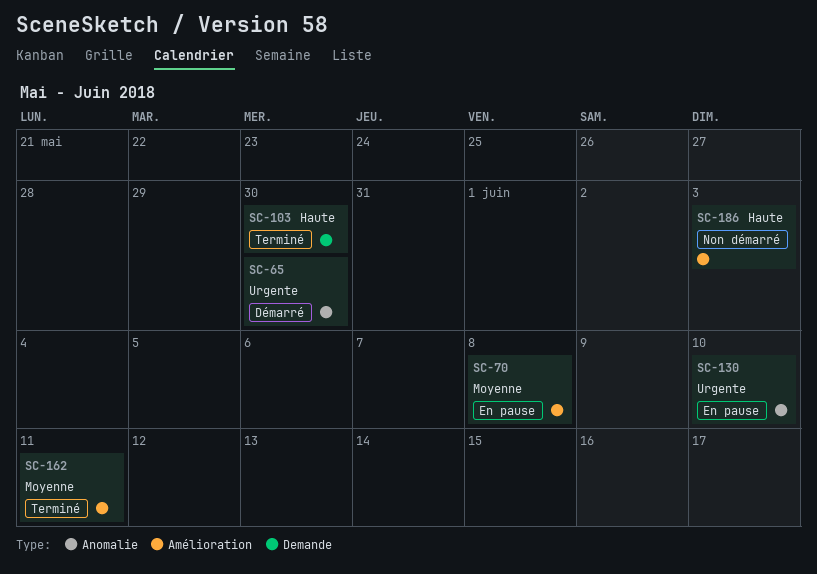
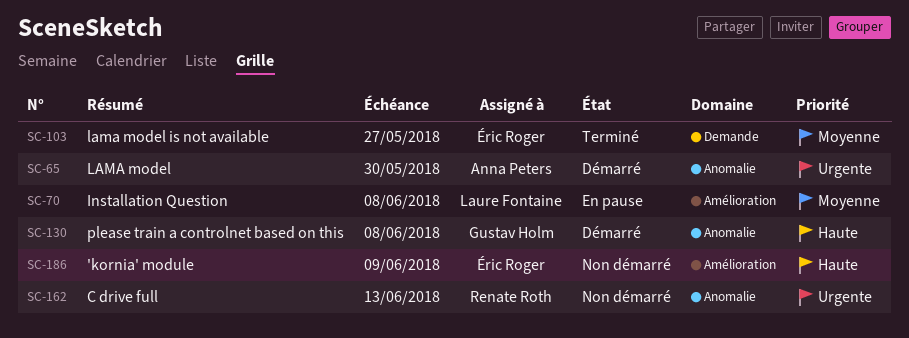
SC-103, priority: Haute -> Moyenne
SC-103, due: May 30 -> May 27
SC-130, status: En pause -> Démarré
SC-130, priority: Urgente -> Haute
SC-130, due: Jun 10 -> Jun 8
SC-162, status: Terminé -> Non démarré
SC-162, priority: Moyenne -> Urgente
SC-162, label: Amélioration -> Anomalie
SC-162, due: Jun 11 -> Jun 13
SC-186, due: Jun 3 -> Jun 9

